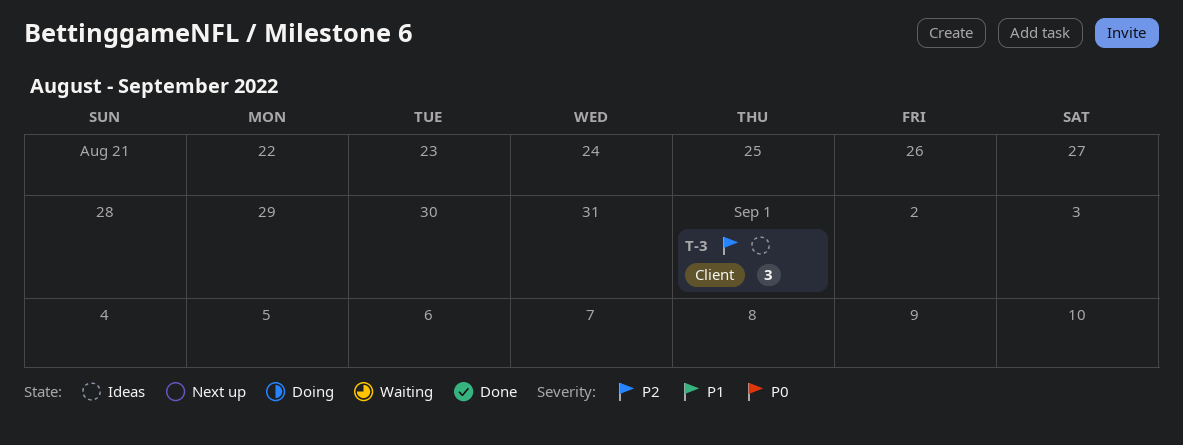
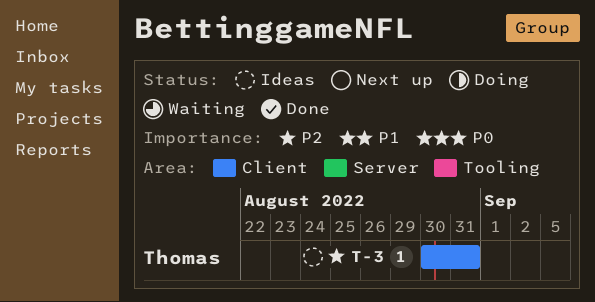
T-3, estimate: 3 -> 1
T-3, due: Sep 1 -> Aug 31

